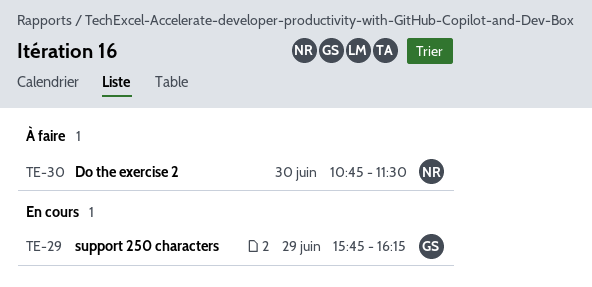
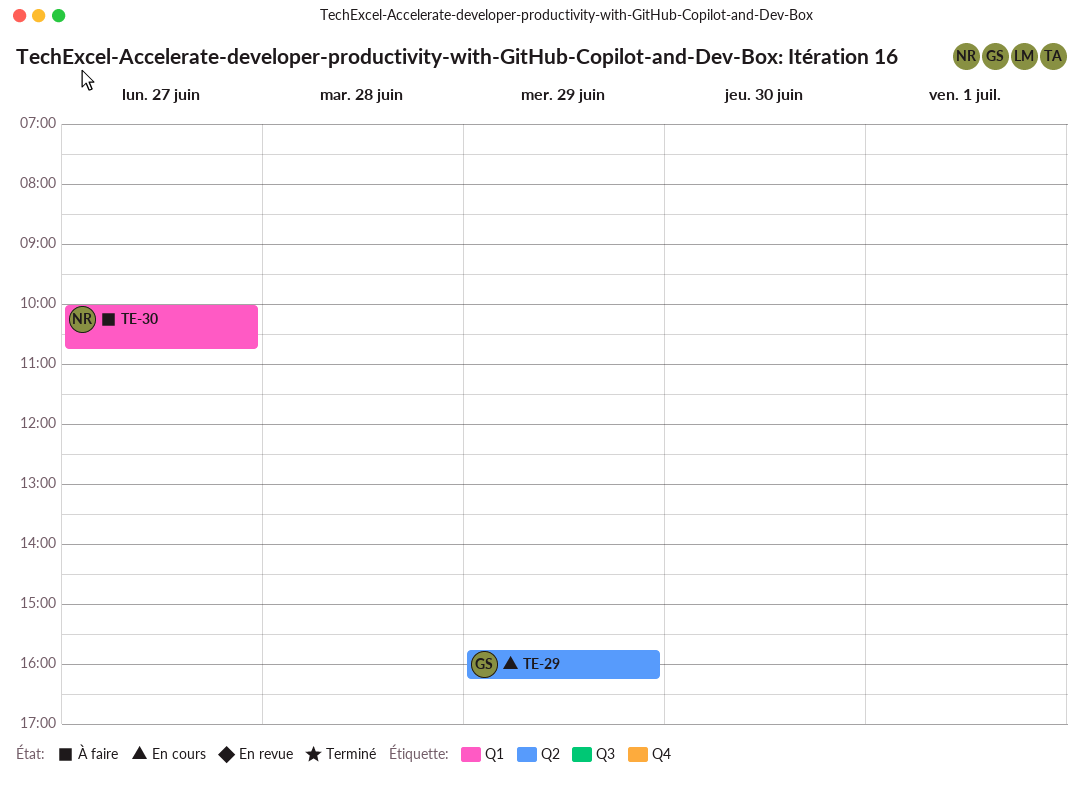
TE-30, day: Jun 30 -> Jun 27
TE-30, begins: 10:45 -> 10:00
TE-30, ends: 11:30 -> 10:45

